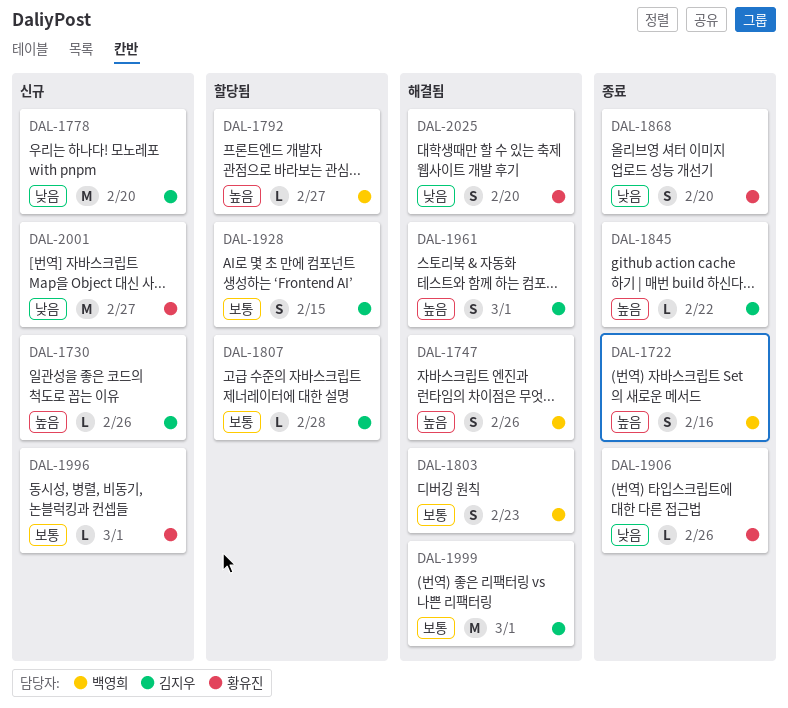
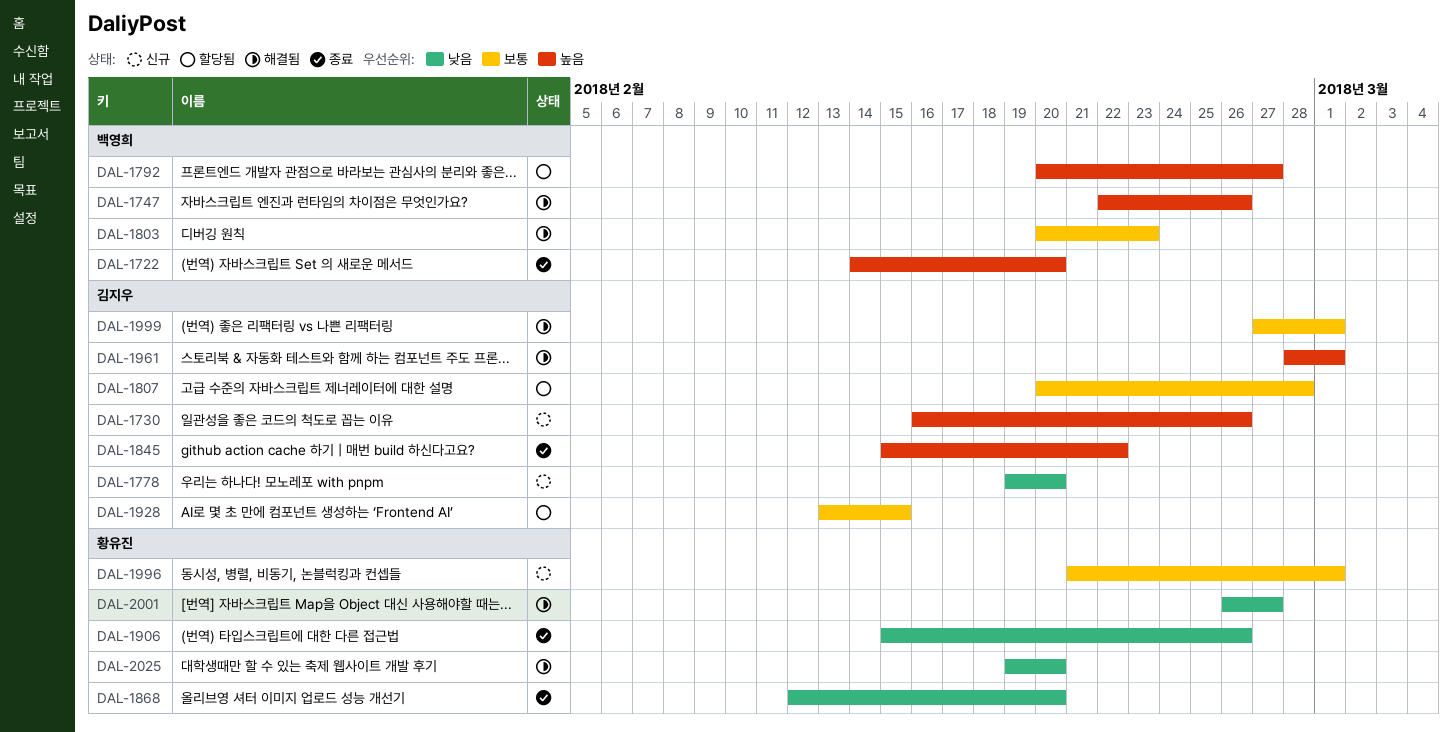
DAL-1722, due: Feb 16 -> Feb 20
DAL-2001, status: 신규 -> 해결됨

